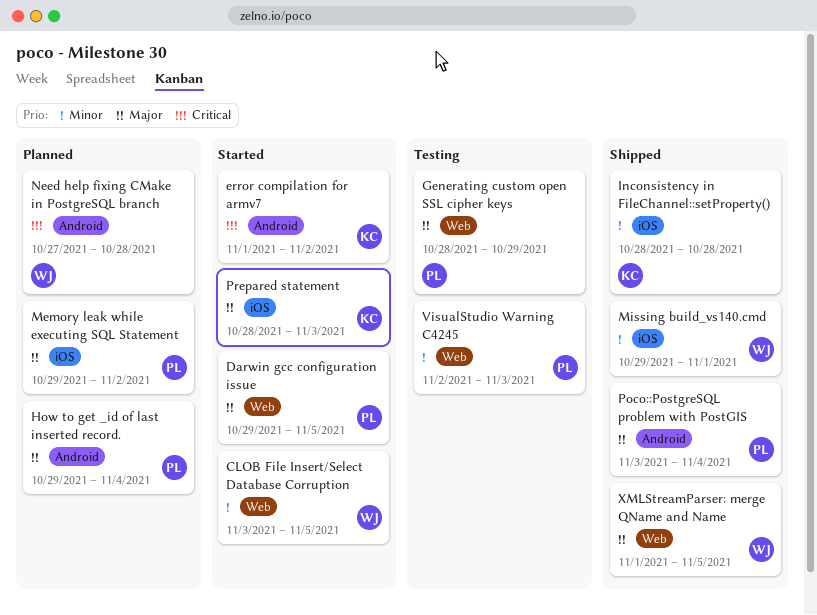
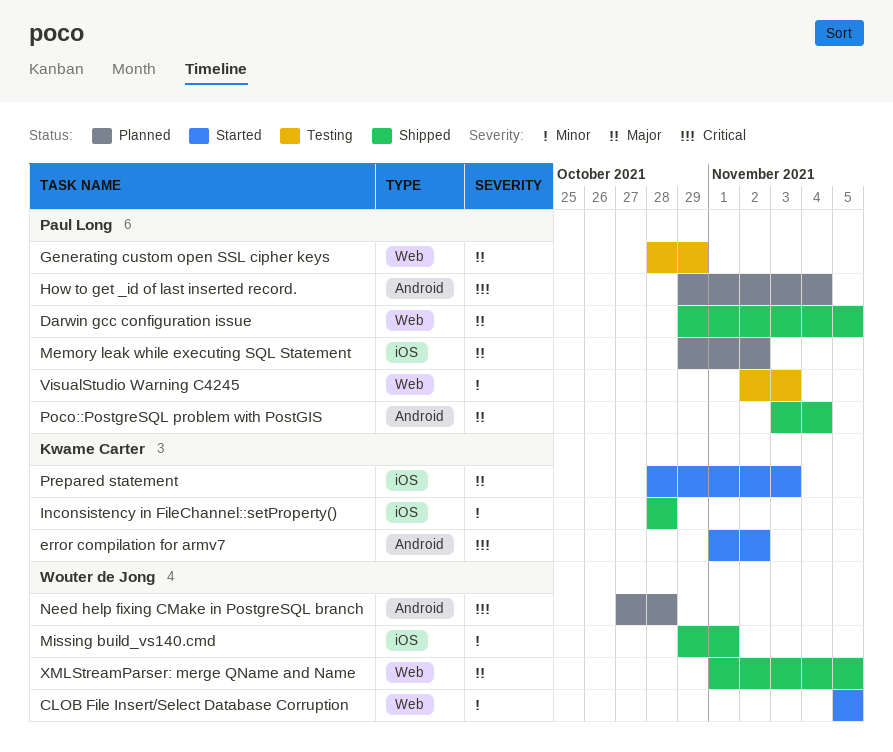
CLOB File Insert/Select Database Corruption, start: Nov 3 -> Nov 5
Darwin gcc configuration issue, status: Started -> Shipped
How to get _id of last inserted record., priority: Major -> Critical

